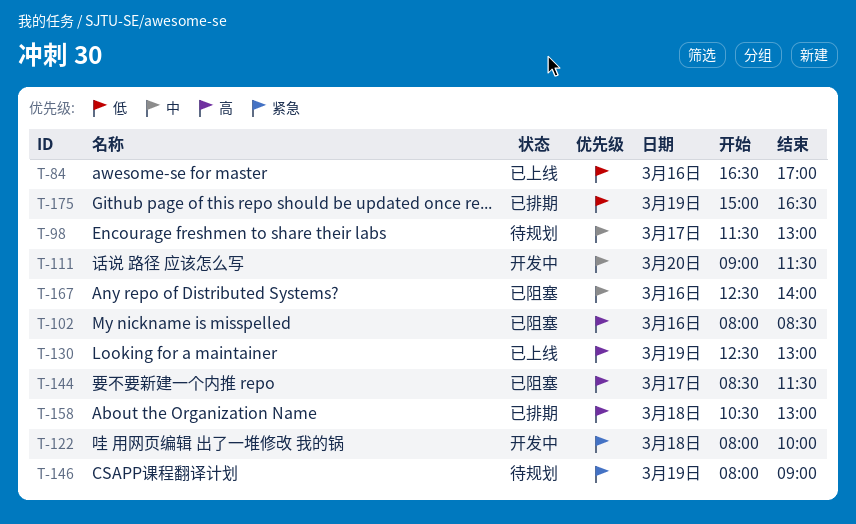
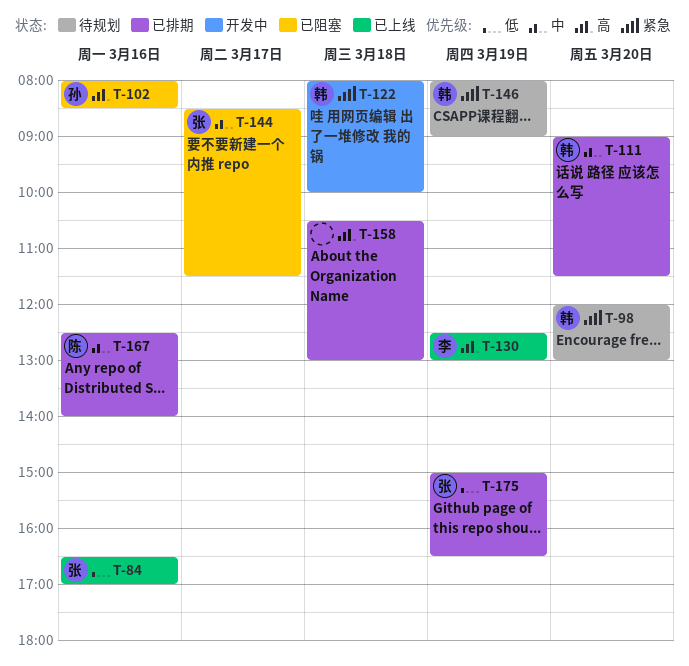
T-98, priority: 中 -> 紧急
T-98, day: Mar 17 -> Mar 20
T-98, begins: 11:30 -> 12:00
T-111, status: 开发中 -> 已排期
T-144, priority: 高 -> 中
T-167, status: 已阻塞 -> 已排期

